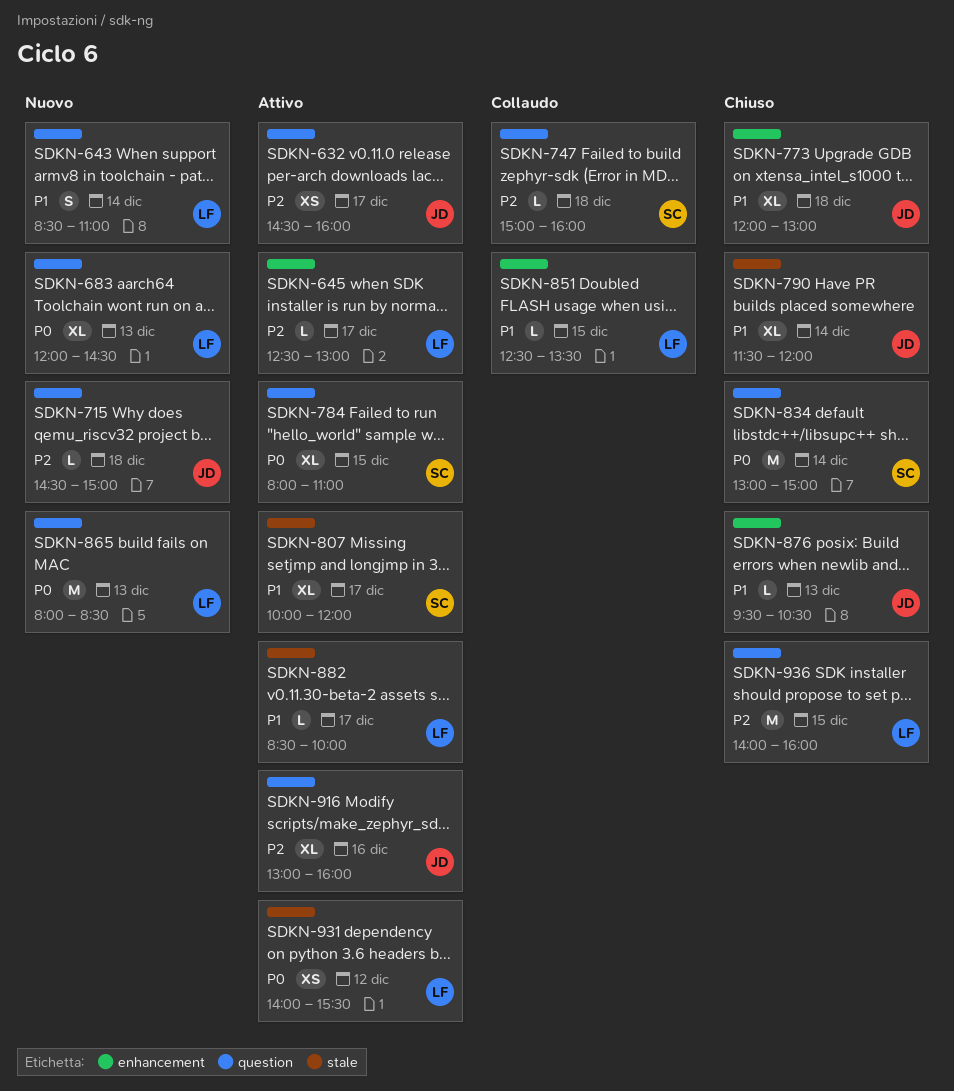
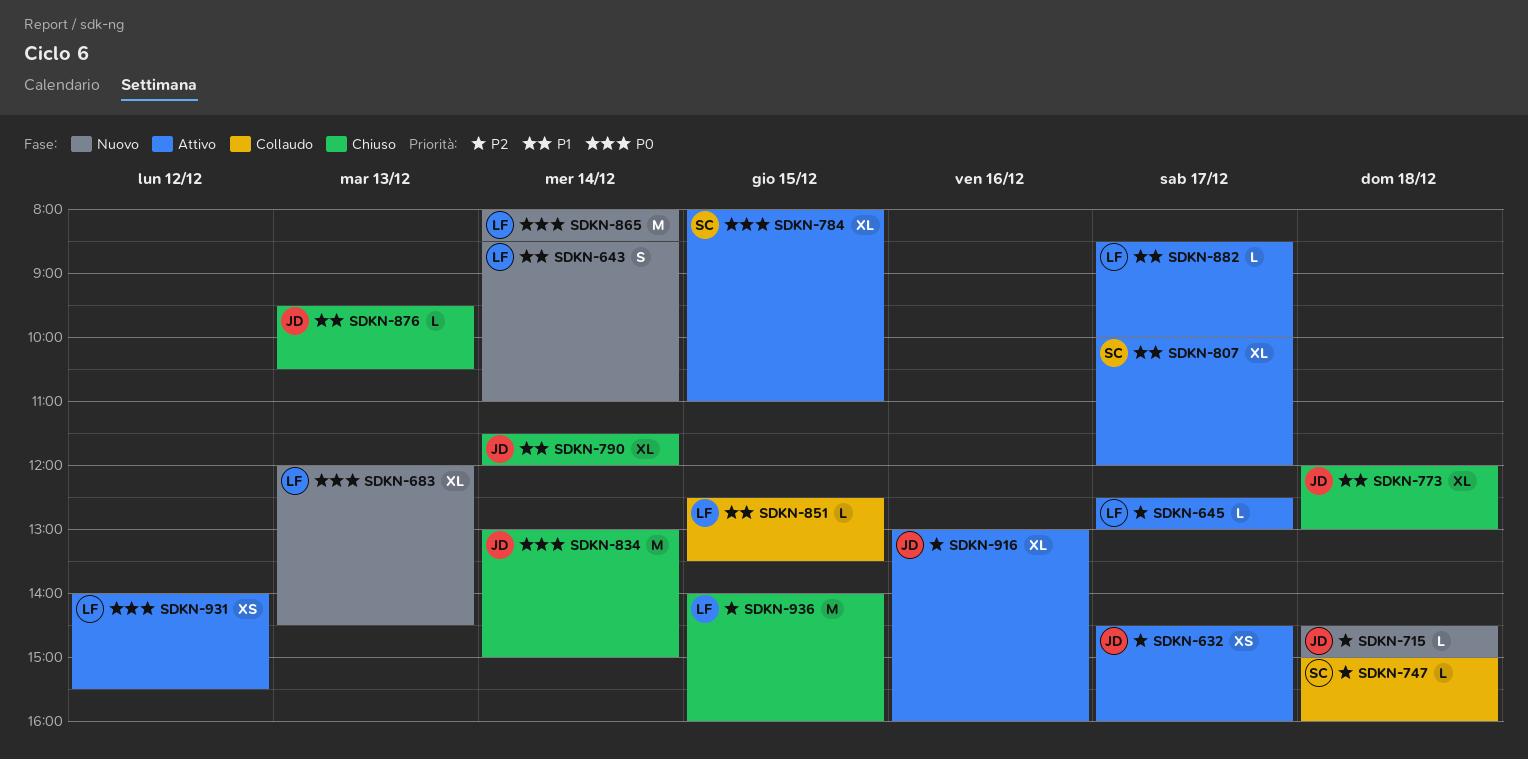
SDKN-834, owner: SC -> JD
SDKN-865, day: Dec 13 -> Dec 14

